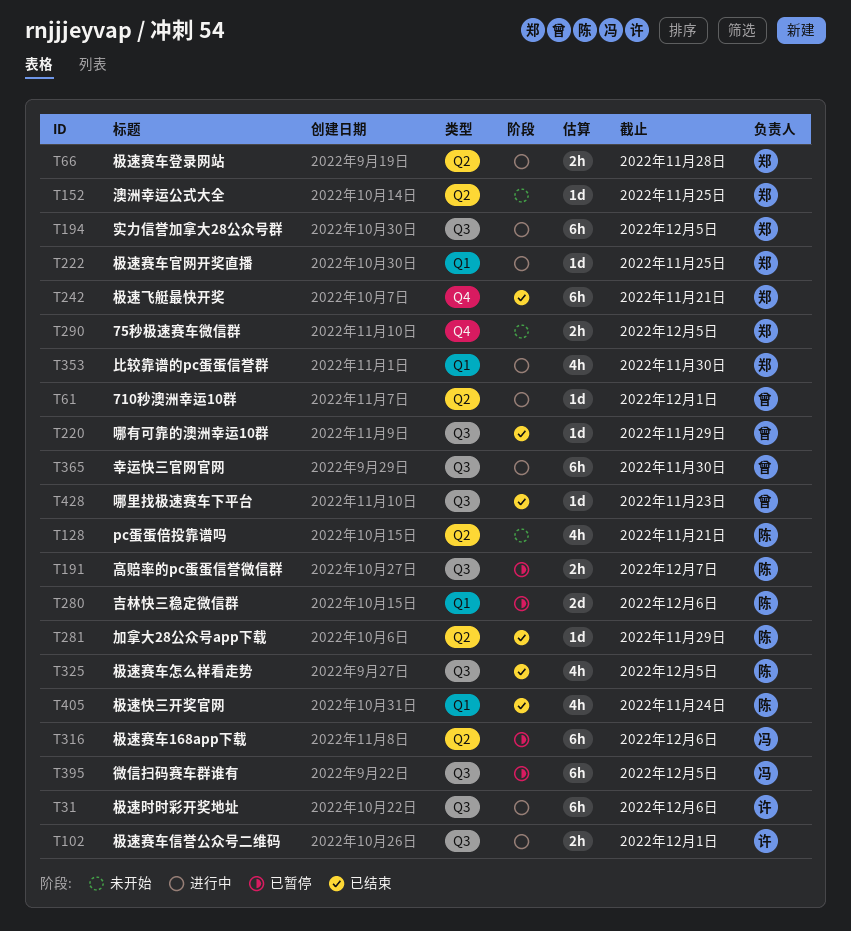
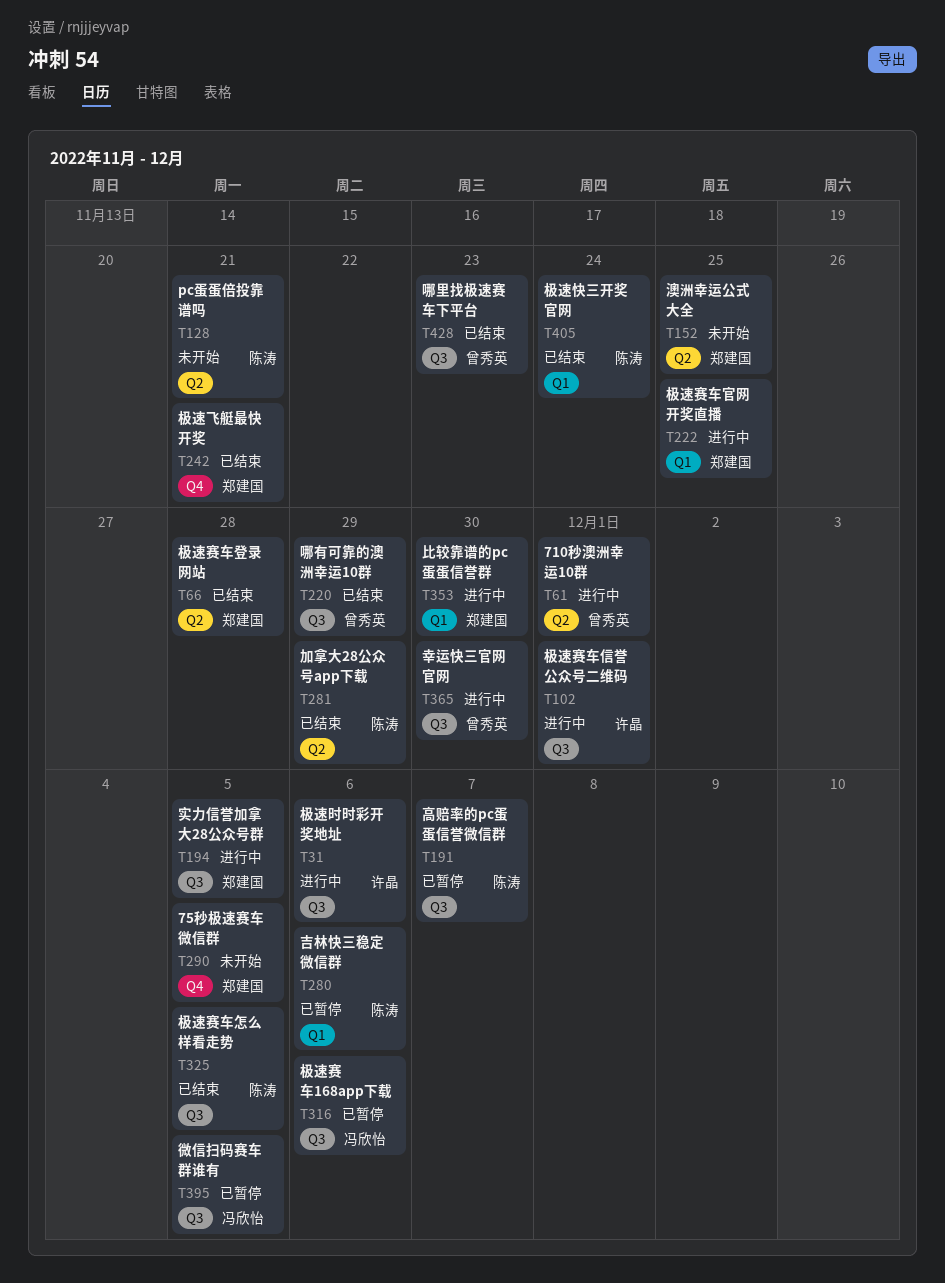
T66, status: 进行中 -> 已结束
T316, label: Q2 -> Q3

